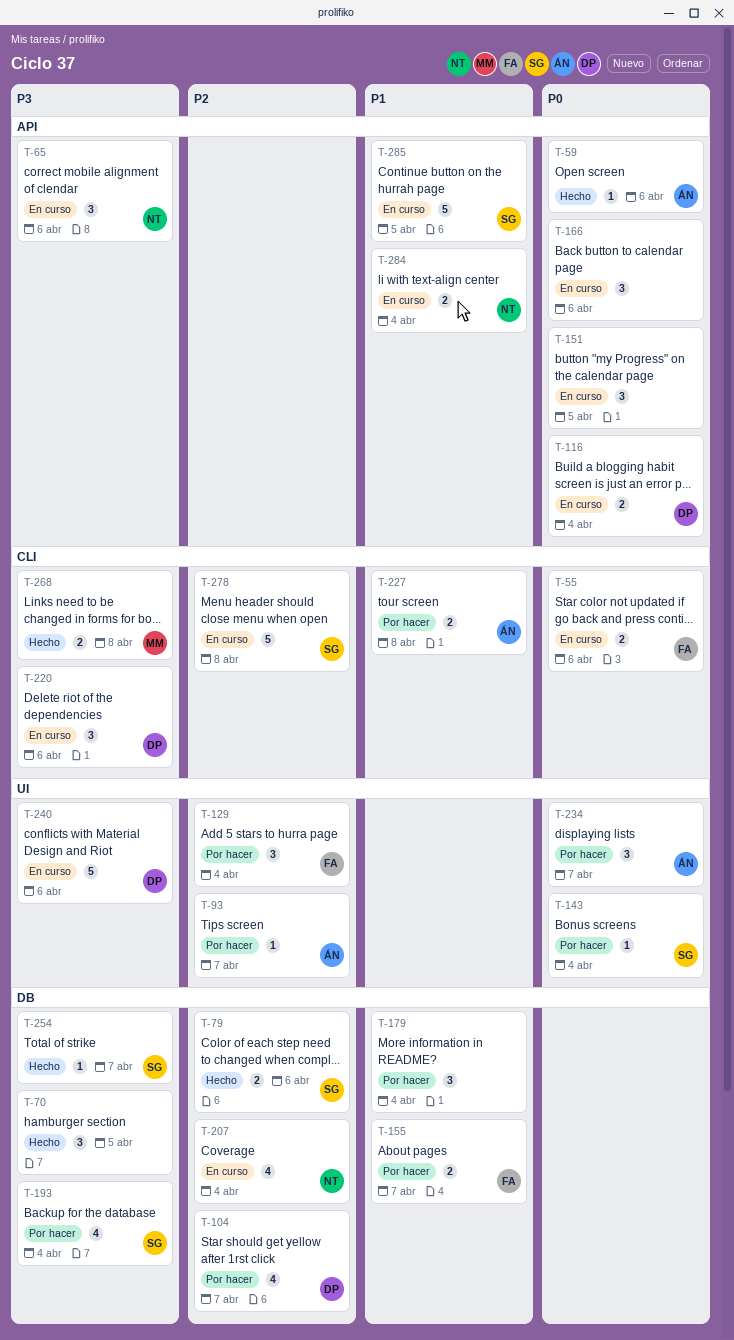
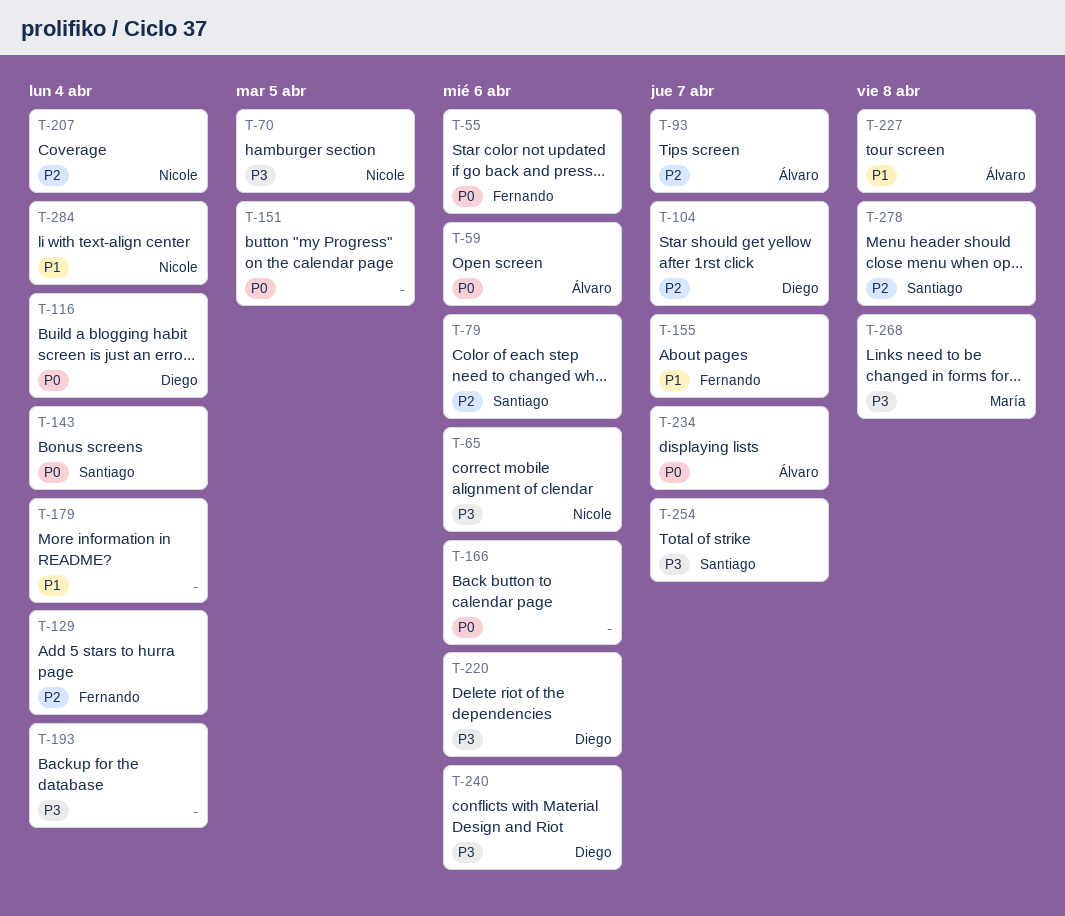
T-70, owner: none -> Nicole
T-193, owner: Santiago -> none
T-285: present -> none

